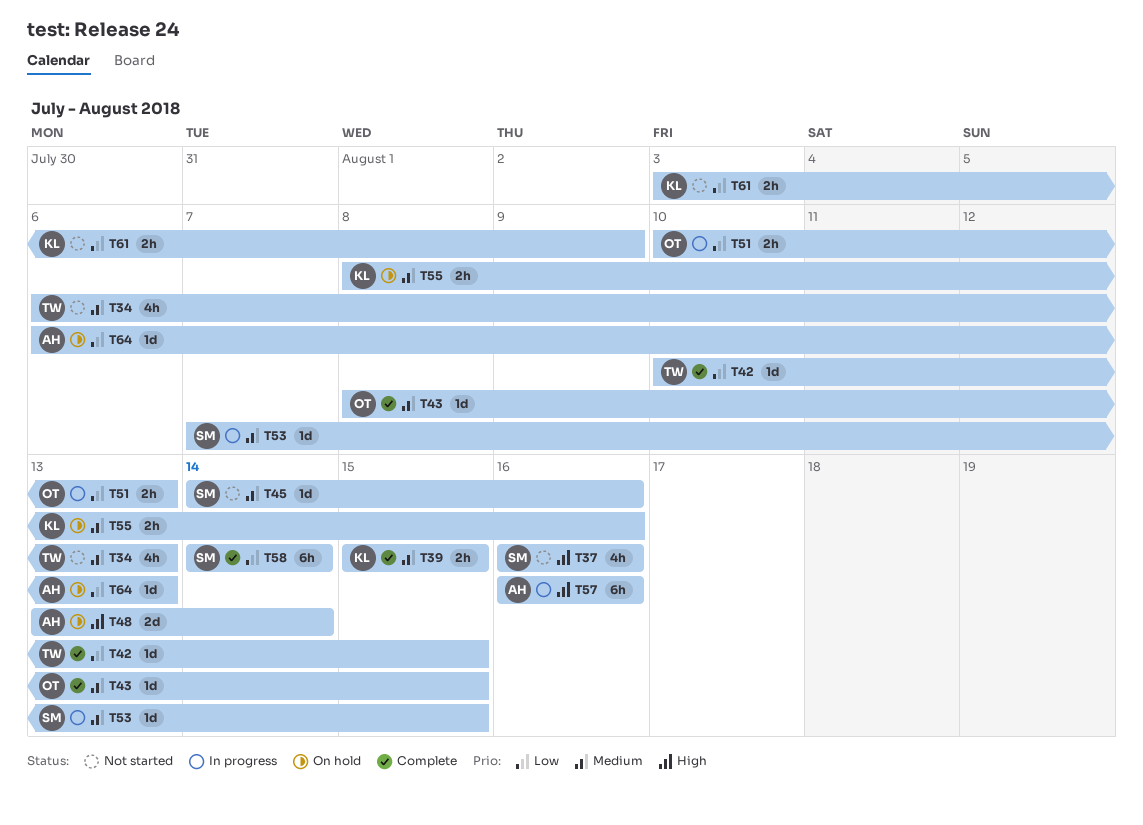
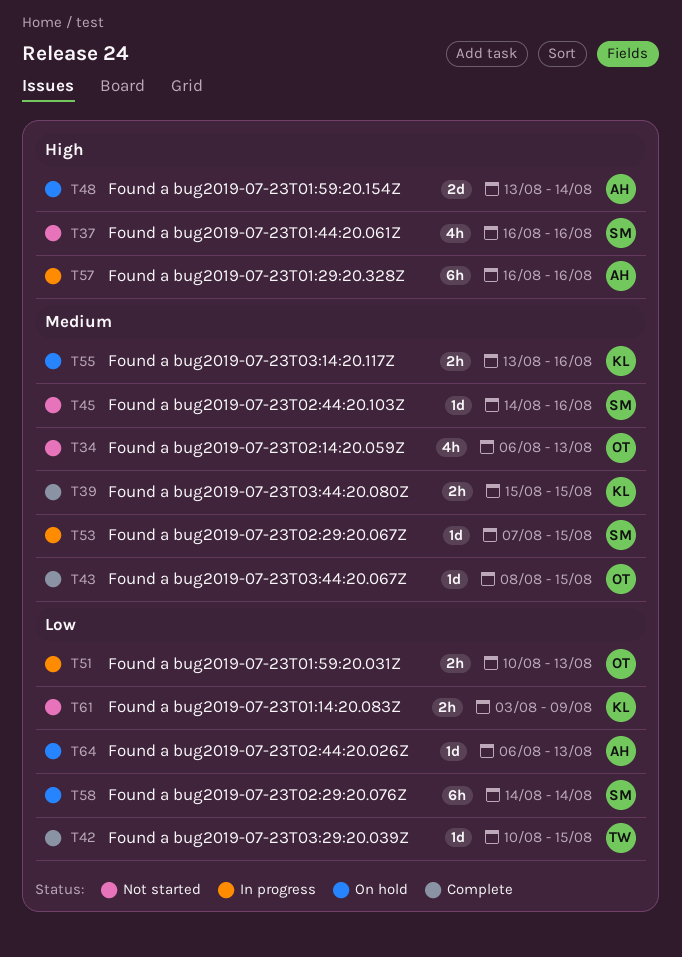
T34, owner: TW -> OT
T55, start: Aug 8 -> Aug 13
T58, status: Complete -> On hold

